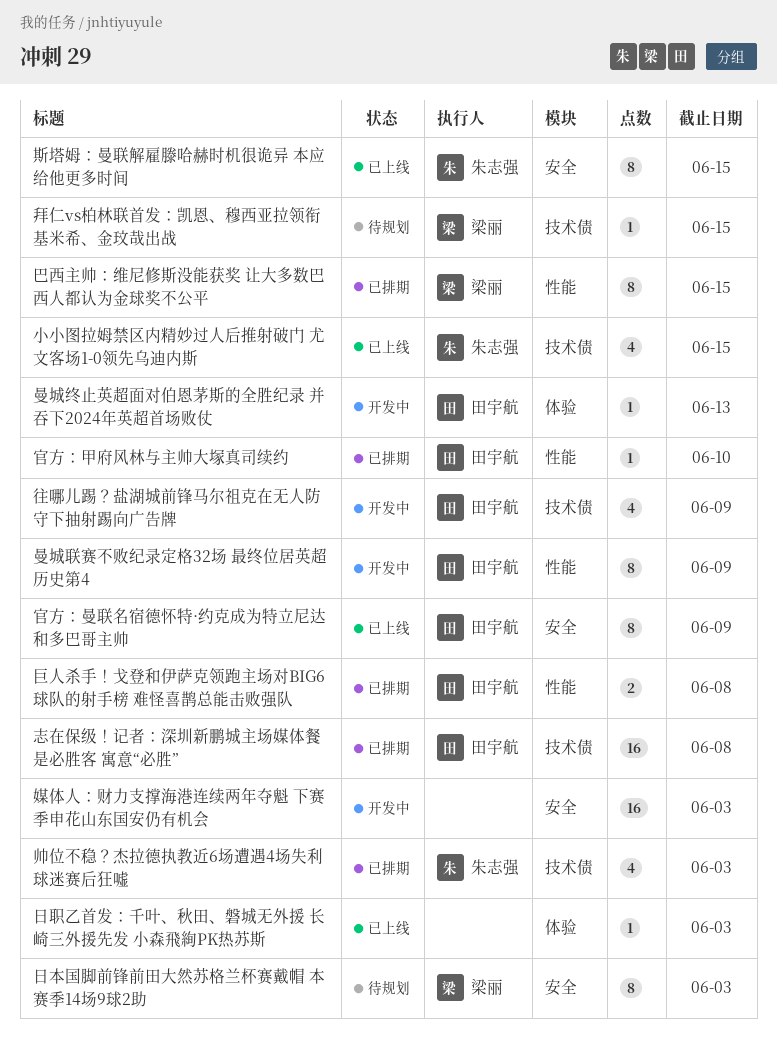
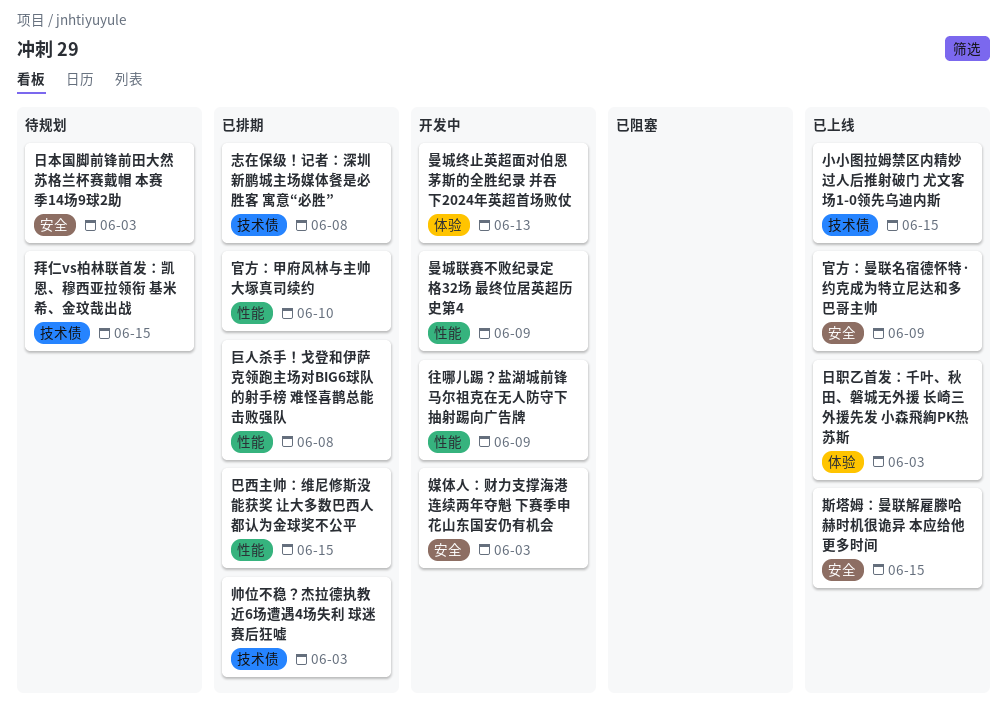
往哪儿踢？盐湖城前锋马尔祖克在无人防守下抽射踢向广告牌, label: 技术债 -> 性能

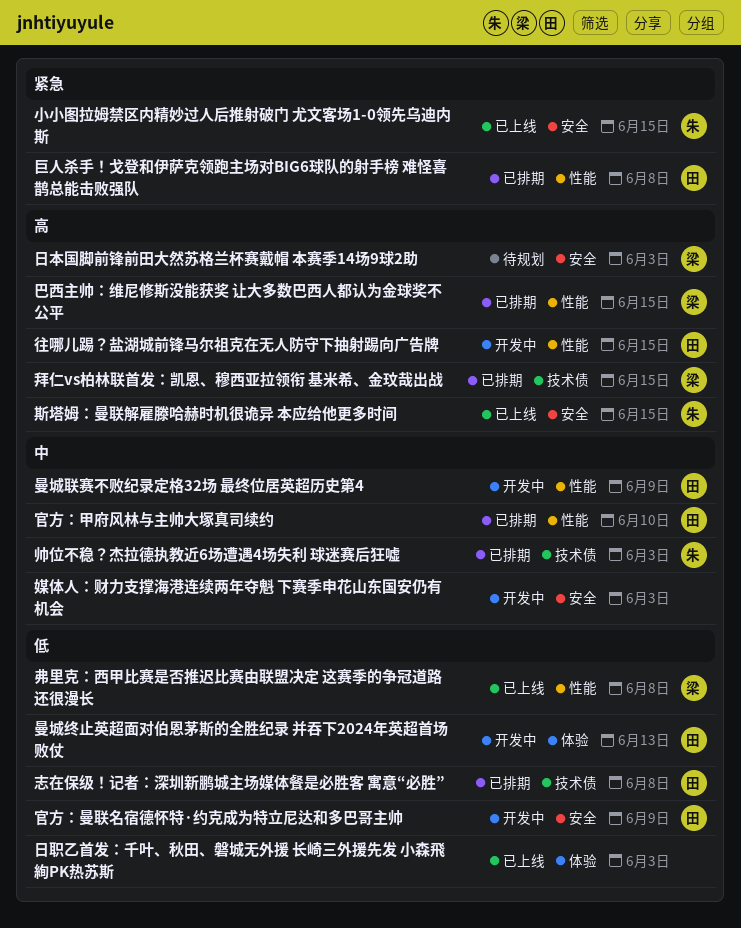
官方：曼联名宿德怀特·约克成为特立尼达和多巴哥主帅, status: 已上线 -> 开发中
小小图拉姆禁区内精妙过人后推射破门 尤文客场1-0领先乌迪内斯, label: 技术债 -> 安全
弗里克：西甲比赛是否推迟比赛由联盟决定 这赛季的争冠道路还很漫长: none -> present
往哪儿踢？盐湖城前锋马尔祖克在无人防守下抽射踢向广告牌, due: Jun 9 -> Jun 15
拜仁vs柏林联首发：凯恩、穆西亚拉领衔 基米希、金玟哉出战, status: 待规划 -> 已排期

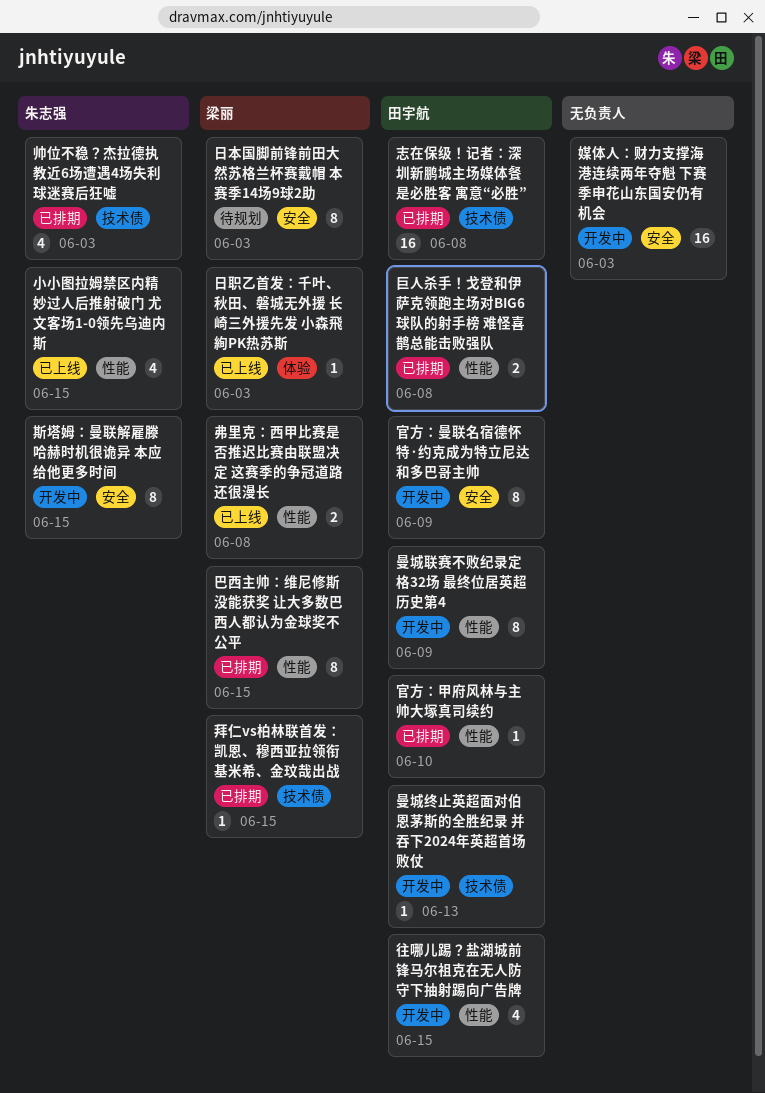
小小图拉姆禁区内精妙过人后推射破门 尤文客场1-0领先乌迪内斯, label: 安全 -> 性能
斯塔姆：曼联解雇滕哈赫时机很诡异 本应给他更多时间, status: 已上线 -> 开发中
日职乙首发：千叶、秋田、磐城无外援 长崎三外援先发 小森飛絢PK热苏斯, owner: none -> 梁丽
曼城终止英超面对伯恩茅斯的全胜纪录 并吞下2024年英超首场败仗, label: 体验 -> 技术债

